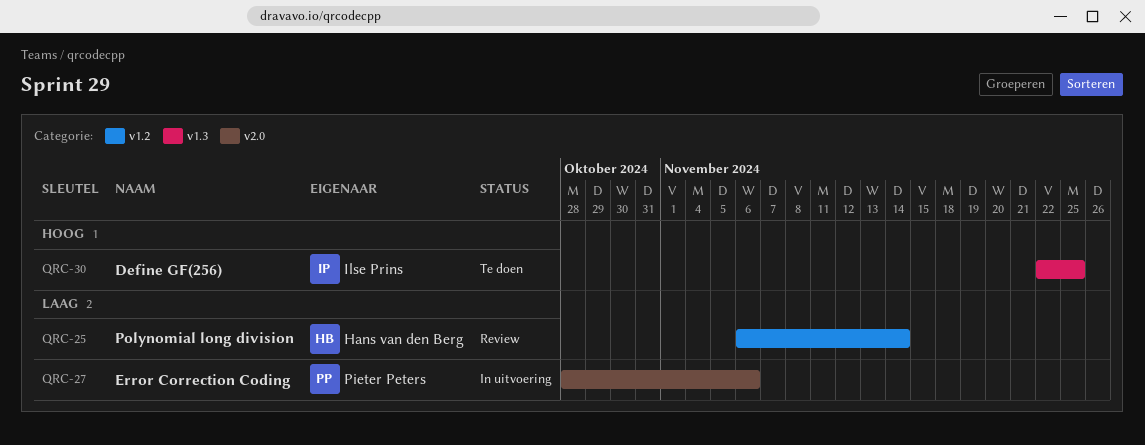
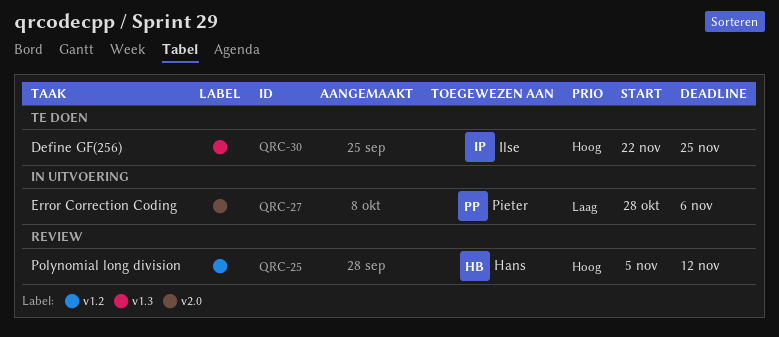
QRC-25, priority: Laag -> Hoog
QRC-25, start: Nov 6 -> Nov 5
QRC-25, due: Nov 14 -> Nov 12

